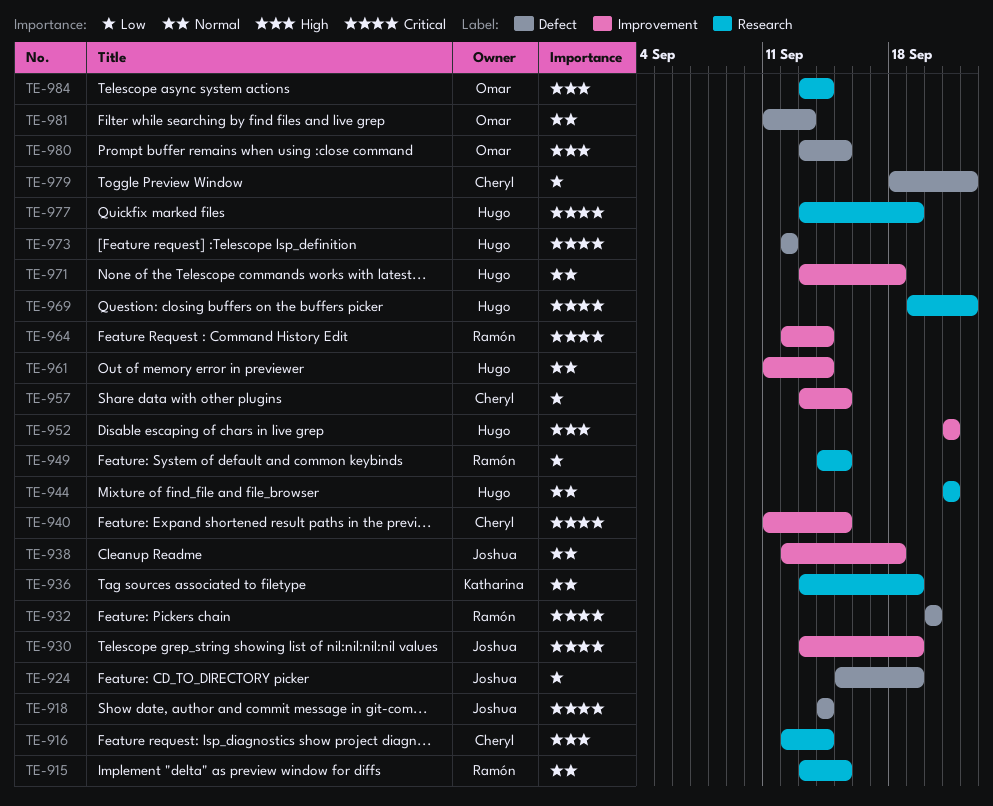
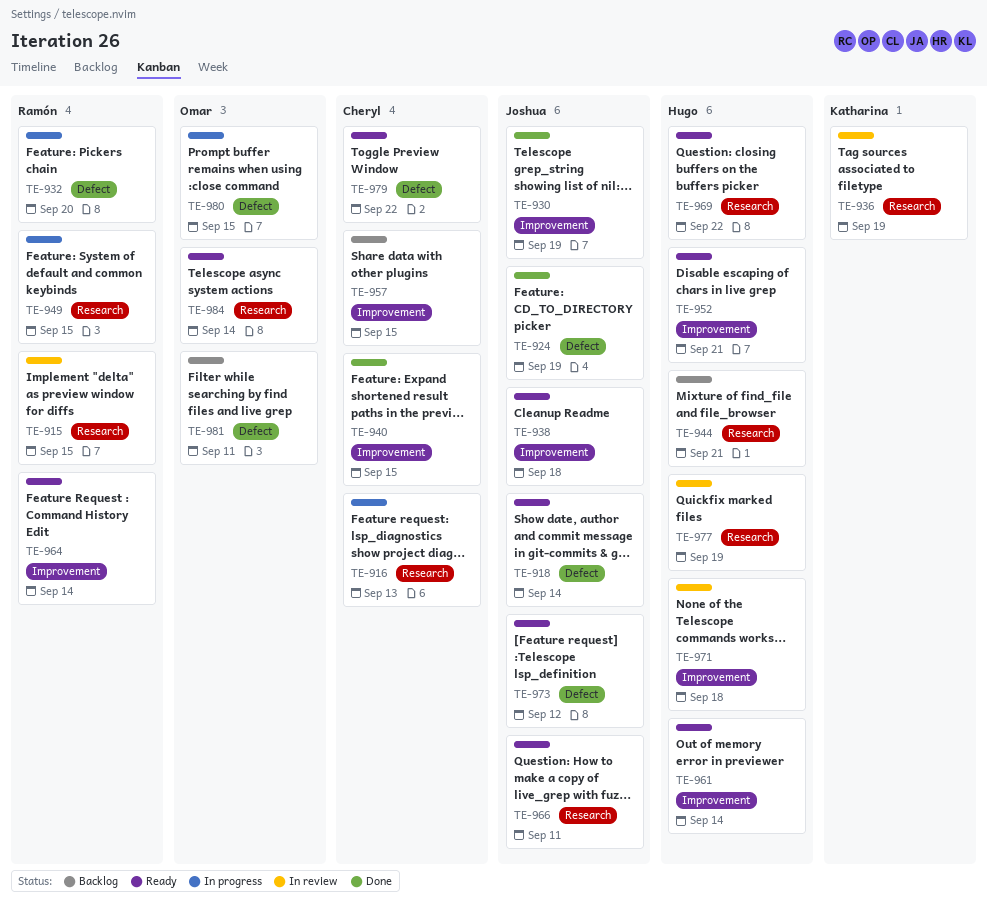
TE-916, due: Sep 14 -> Sep 13
TE-966: none -> present
TE-973, owner: Hugo -> Joshua
TE-981, due: Sep 13 -> Sep 11

